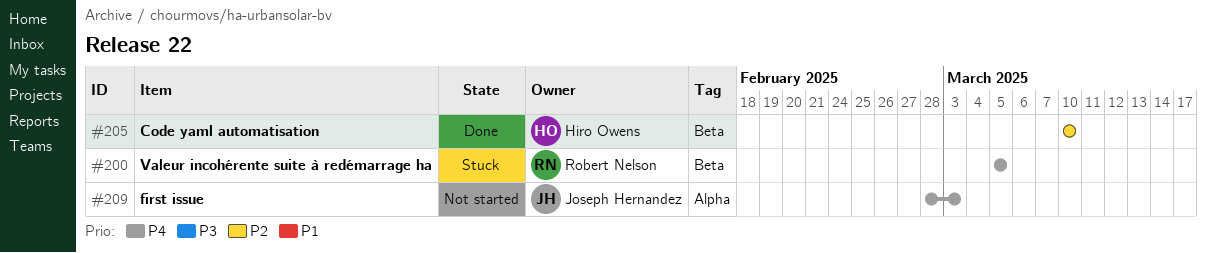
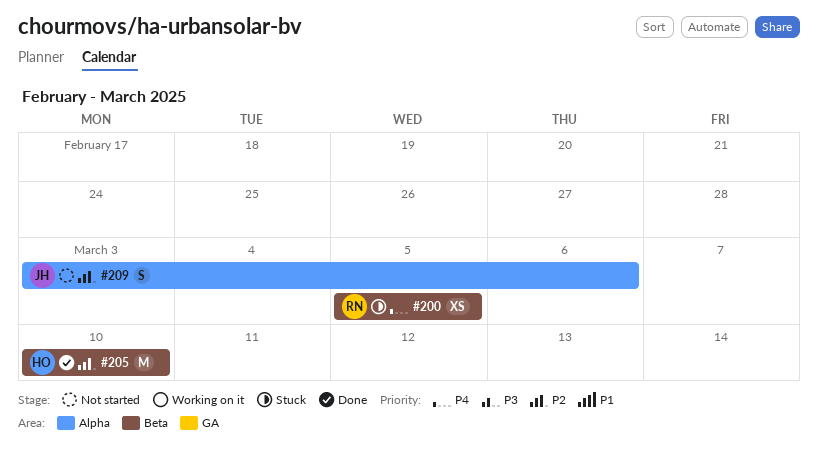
#209, priority: P4 -> P2
#209, start: Feb 28 -> Mar 3
#209, due: Mar 3 -> Mar 6

